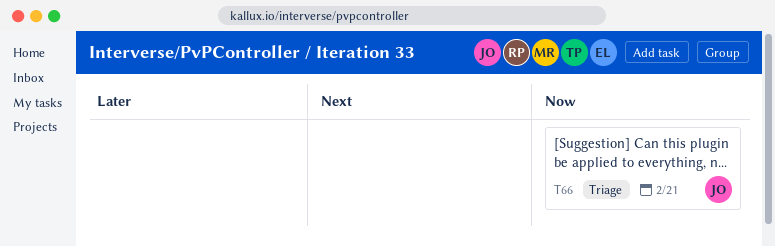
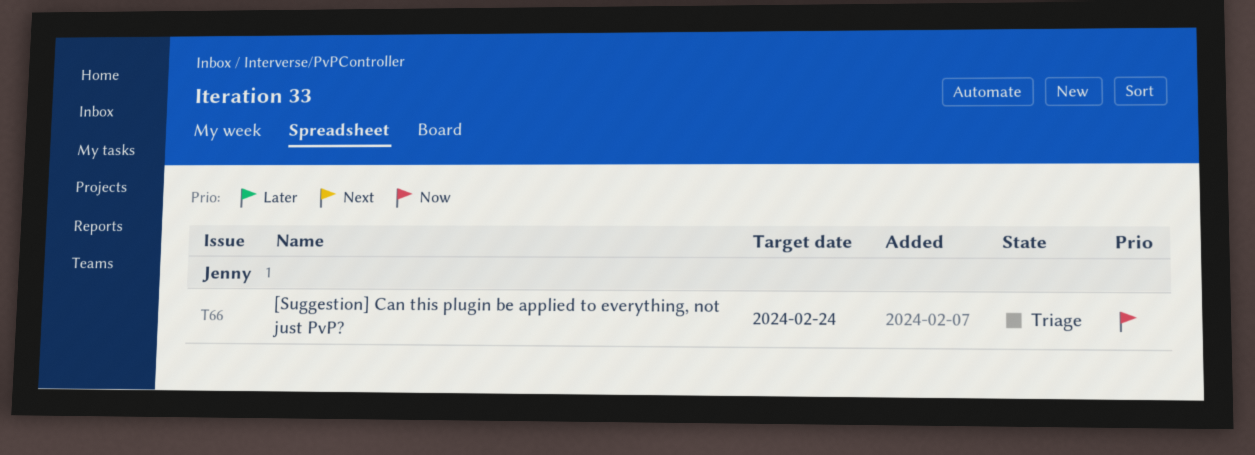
T66, due: Feb 21 -> Feb 24

